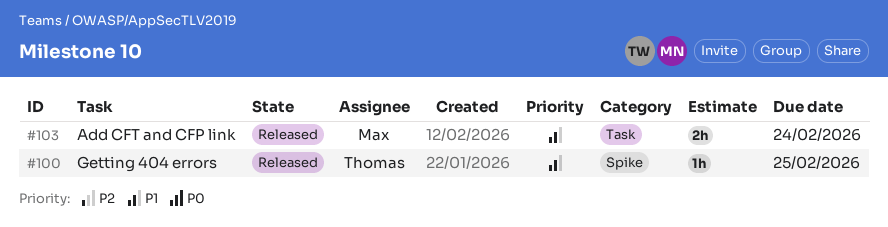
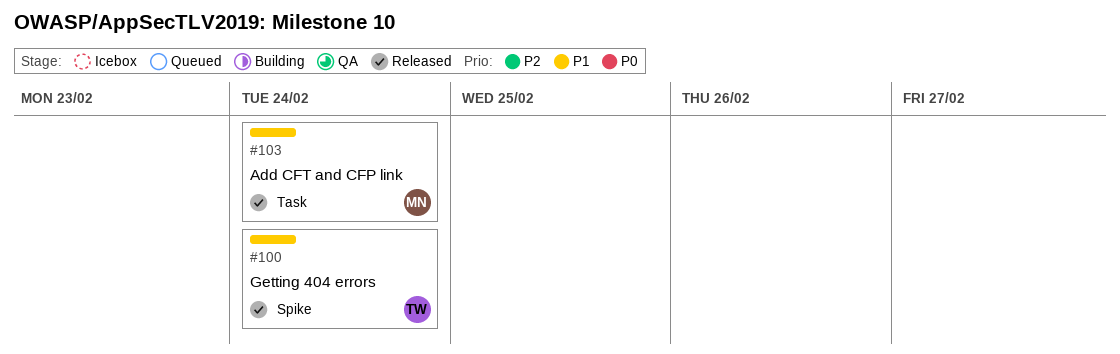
#100, due: Feb 25 -> Feb 24

